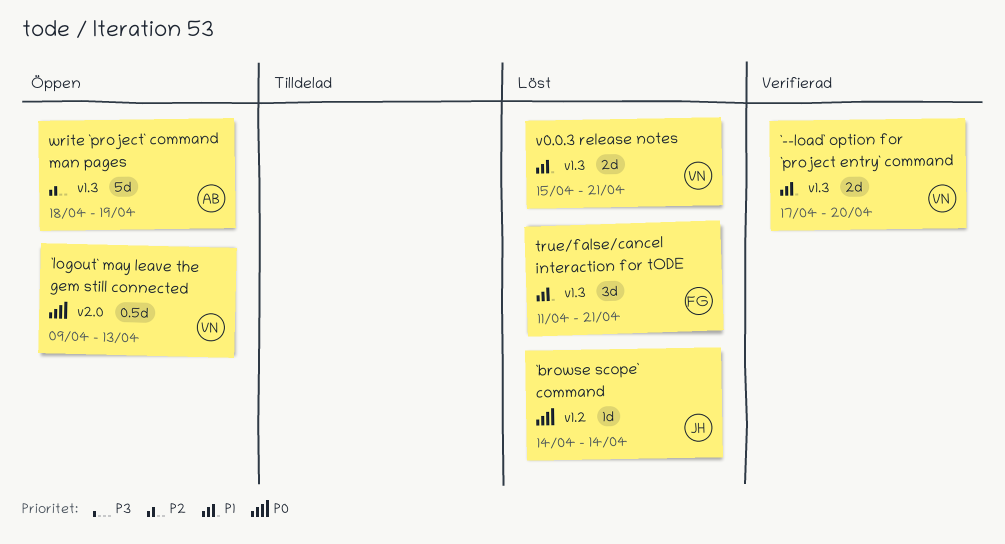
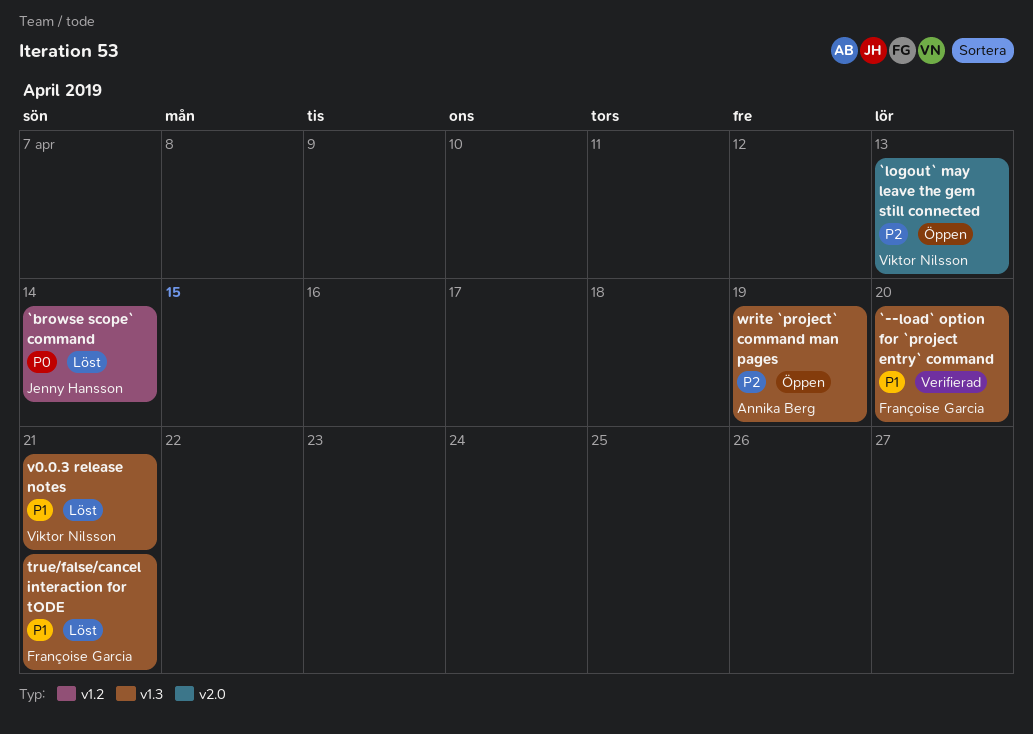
`--load` option for `project entry` command, owner: Viktor Nilsson -> Françoise Garcia
`logout` may leave the gem still connected, priority: P0 -> P2

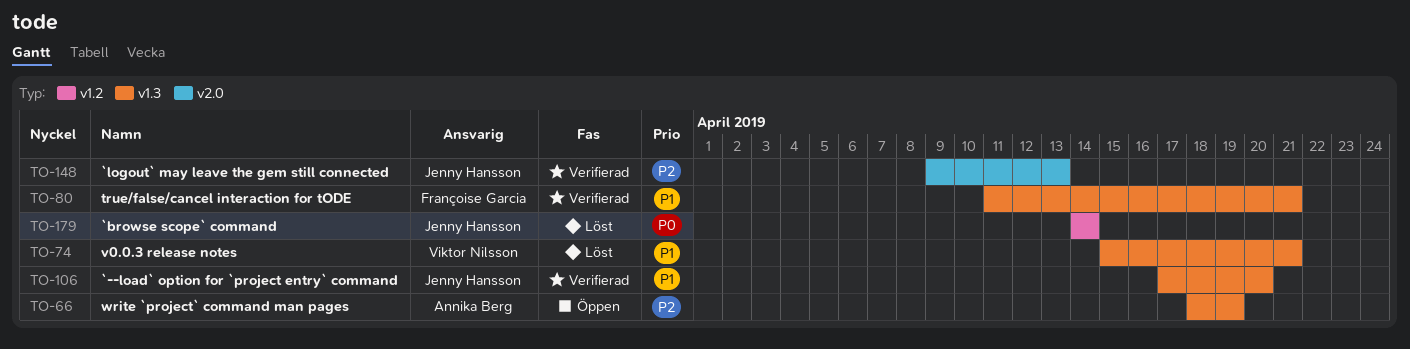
`--load` option for `project entry` command, owner: Françoise Garcia -> Jenny Hansson
`logout` may leave the gem still connected, status: Öppen -> Verifierad
`logout` may leave the gem still connected, owner: Viktor Nilsson -> Jenny Hansson
true/false/cancel interaction for tODE, status: Löst -> Verifierad

